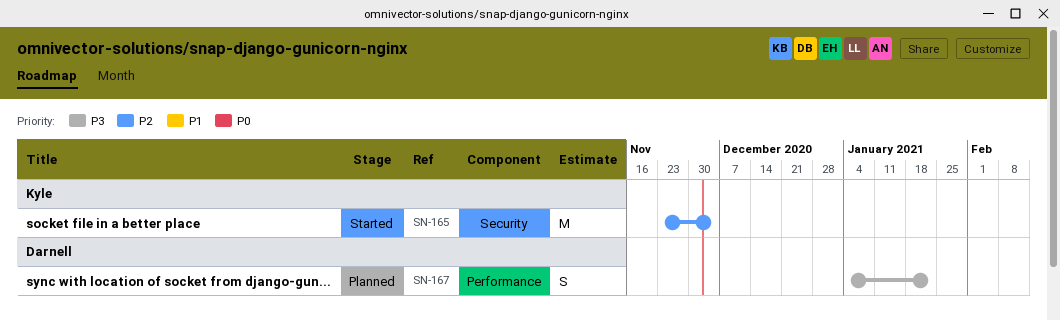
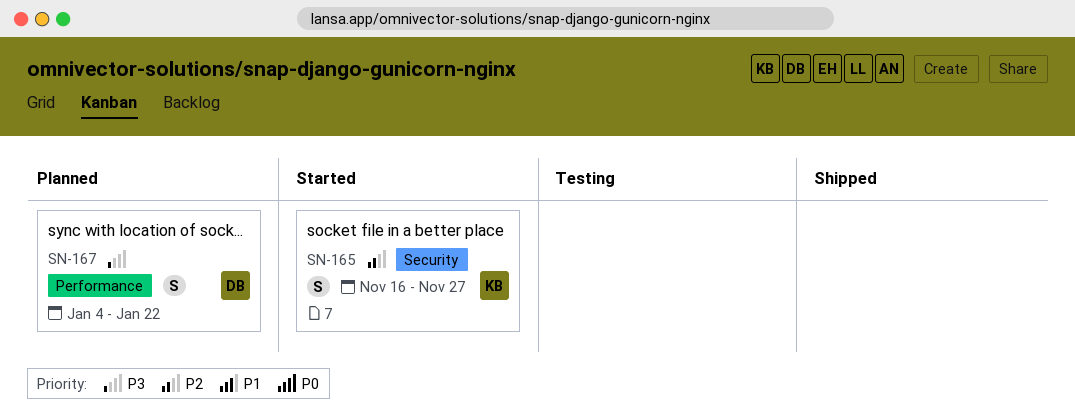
SN-165, estimate: M -> S
SN-165, start: Nov 23 -> Nov 16
SN-165, due: Dec 4 -> Nov 27

